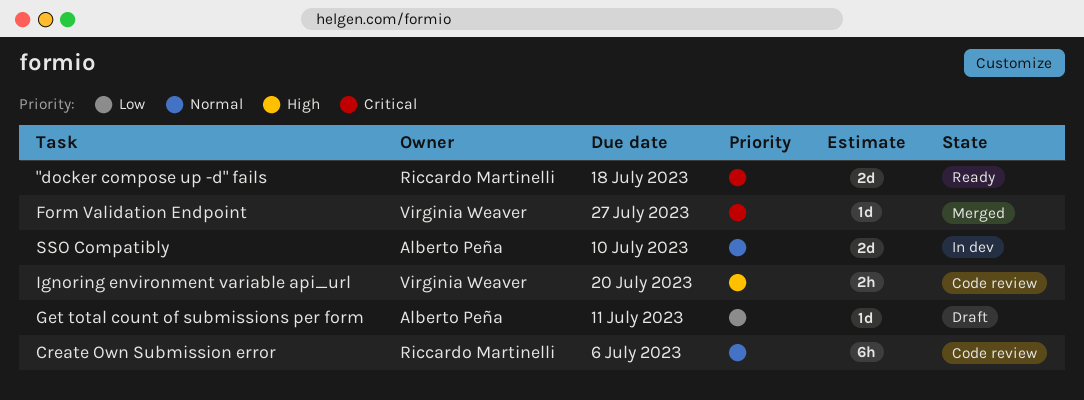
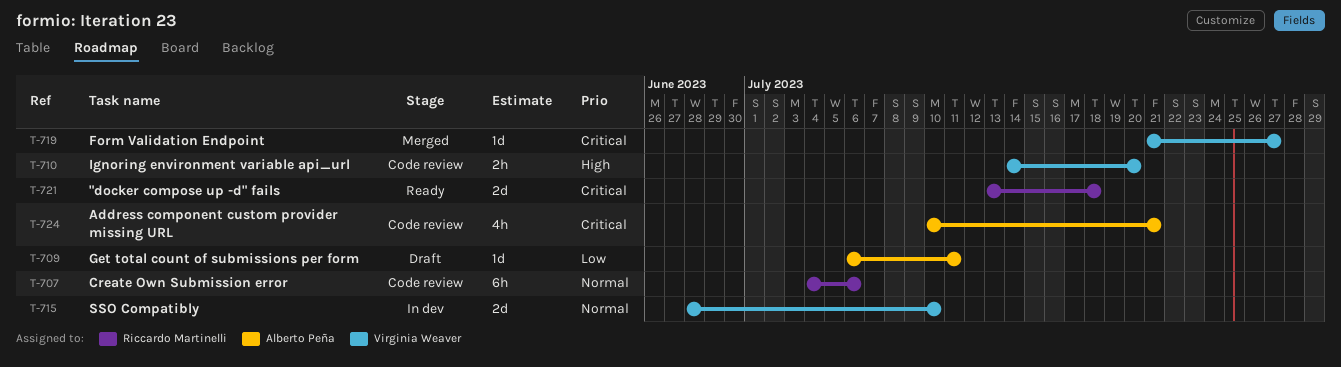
Address component custom provider missing URL: none -> present
SSO Compatibly, owner: Alberto Peña -> Virginia Weaver

